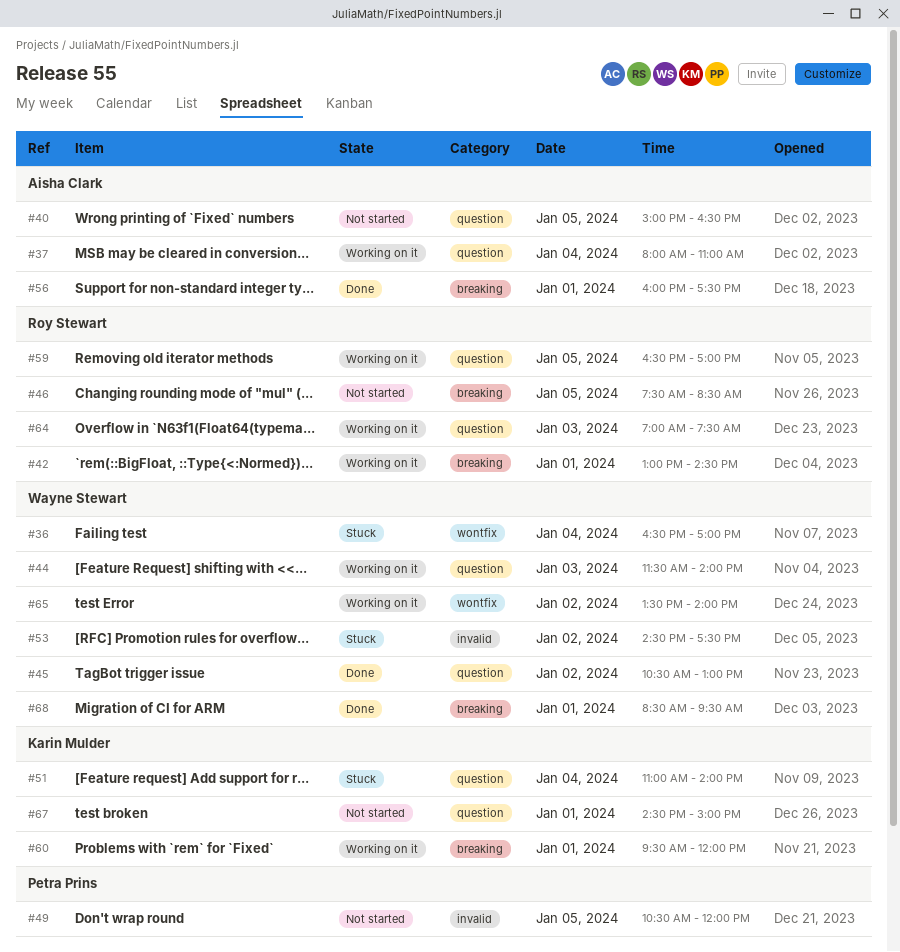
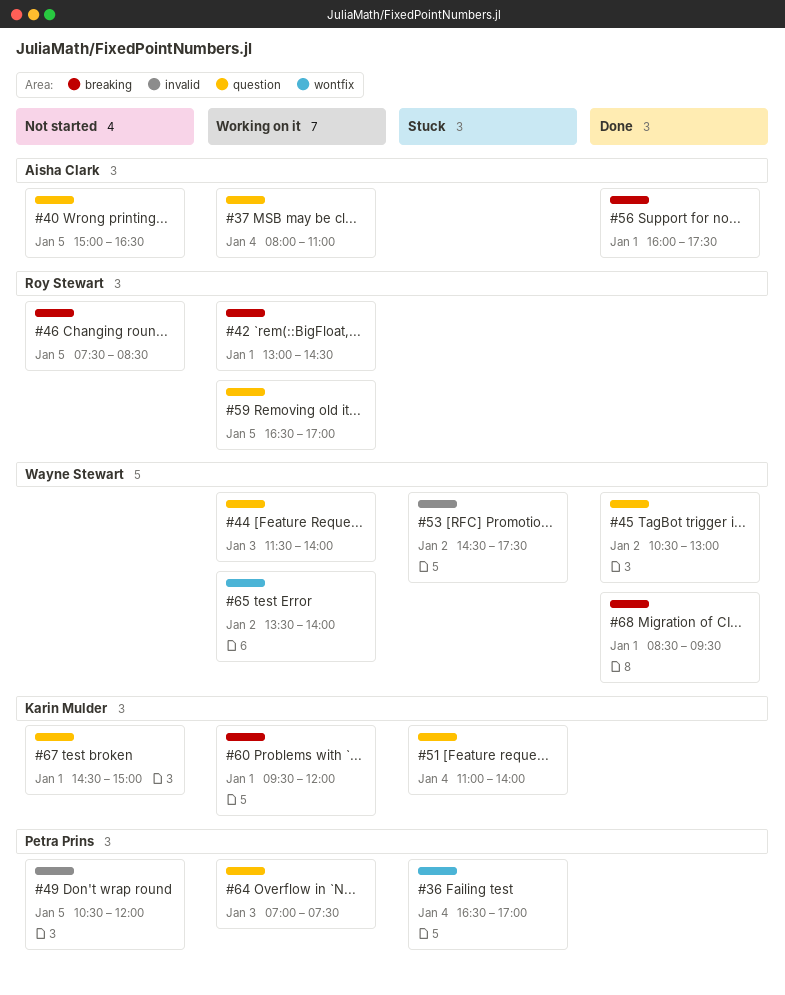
#36, owner: Wayne Stewart -> Petra Prins
#64, owner: Roy Stewart -> Petra Prins

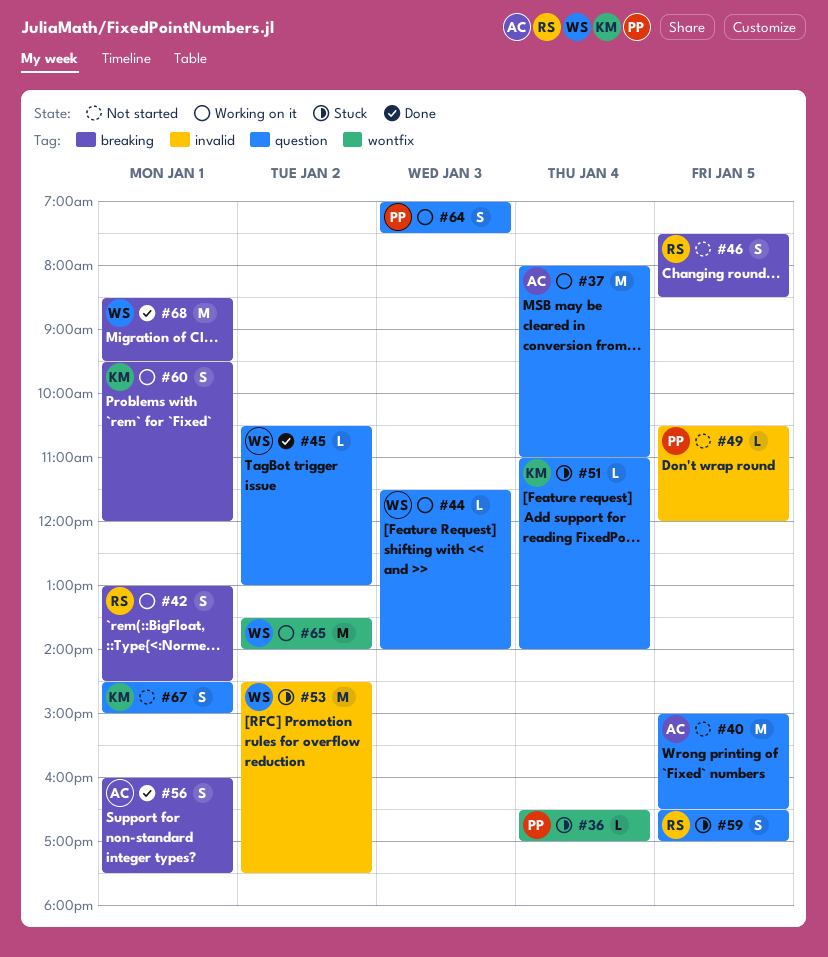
#59, status: Working on it -> Stuck

